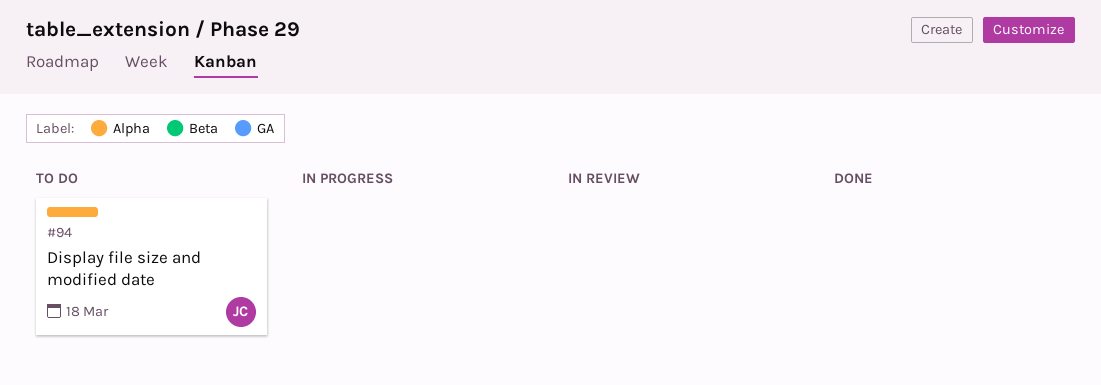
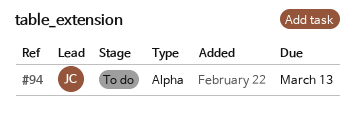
#94, due: Mar 18 -> Mar 13

